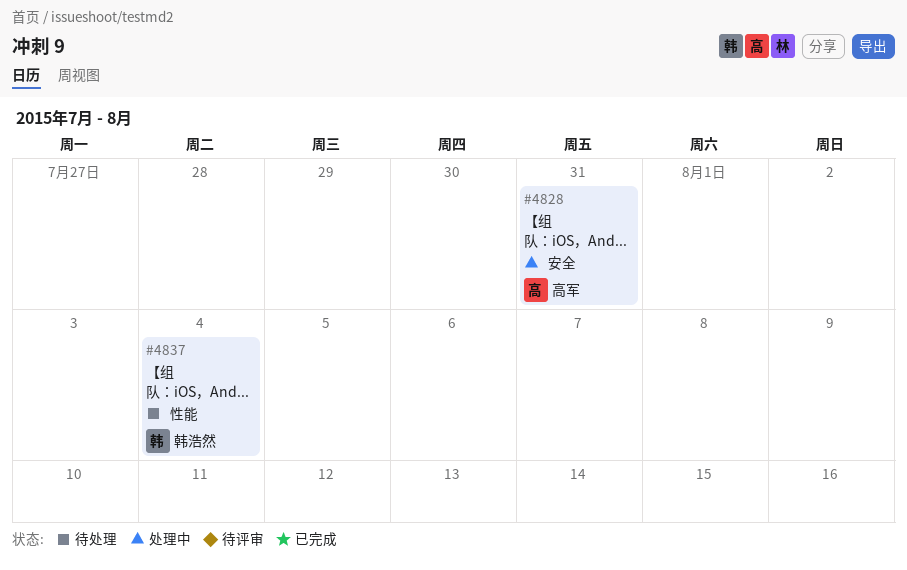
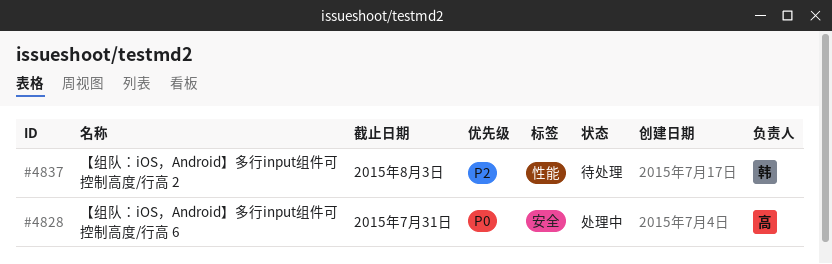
#4837, due: Aug 4 -> Aug 3

